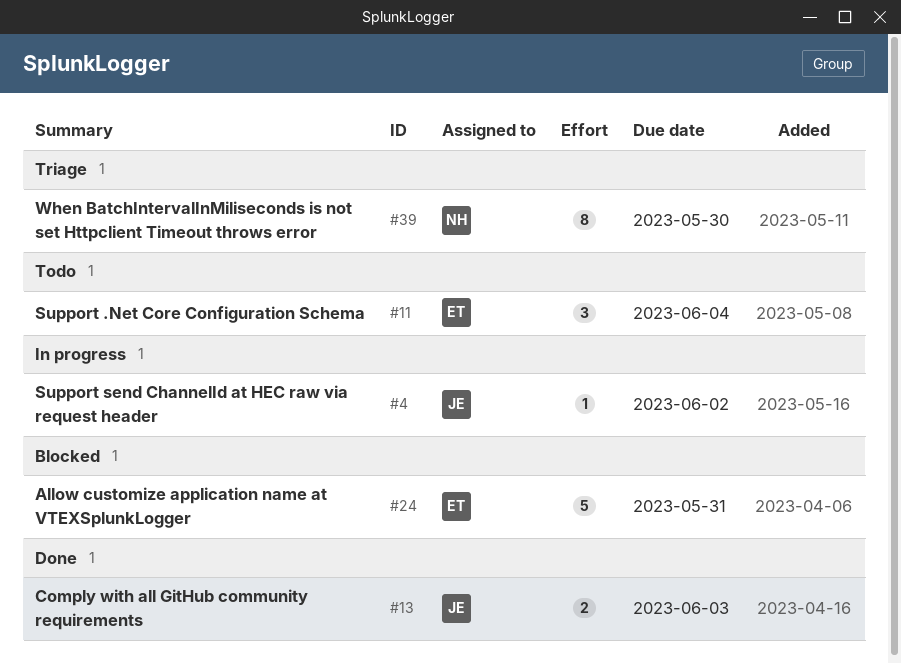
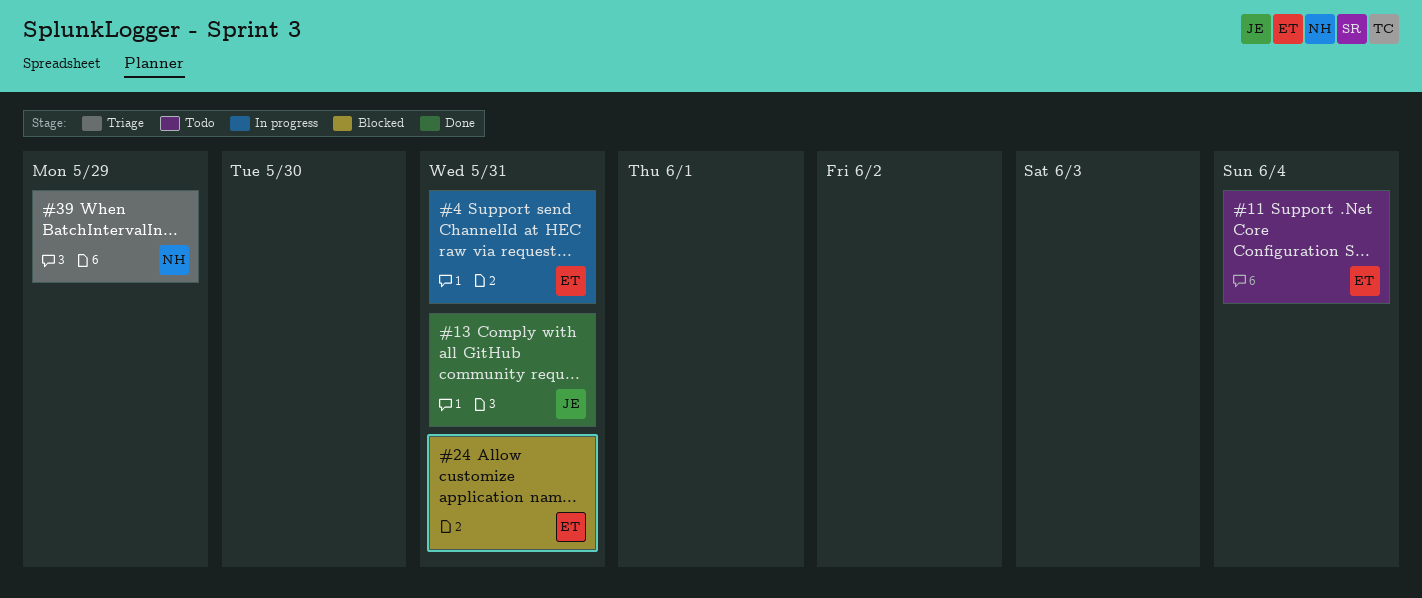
#4, owner: JE -> ET
#4, due: Jun 2 -> May 31
#13, due: Jun 3 -> May 31
#39, due: May 30 -> May 29

